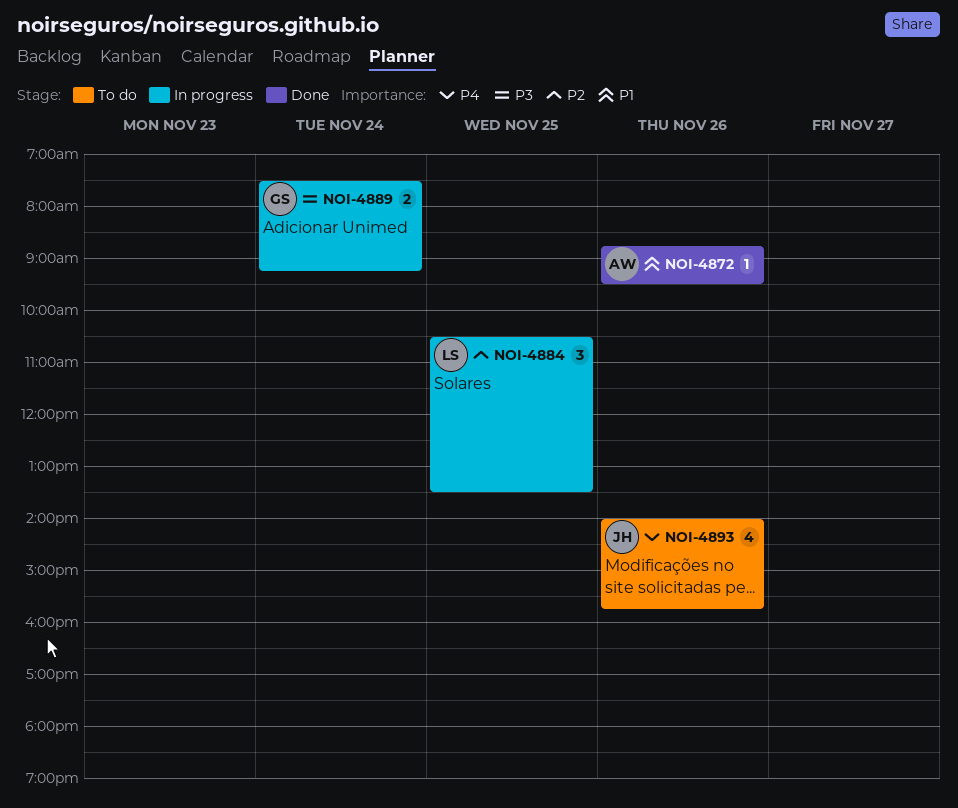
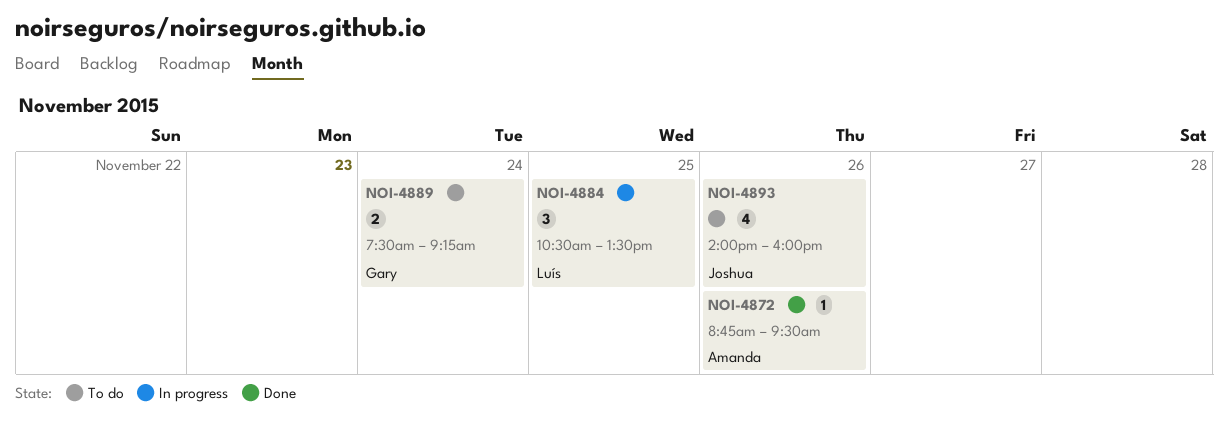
NOI-4889, status: In progress -> To do
NOI-4893, ends: 15:45 -> 16:00

